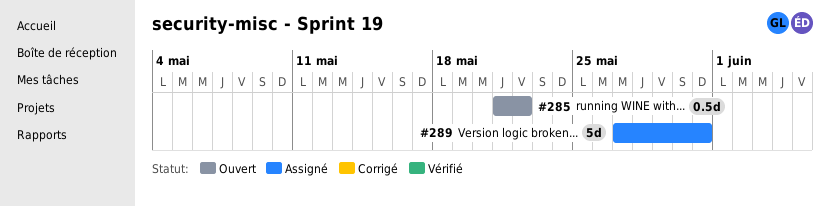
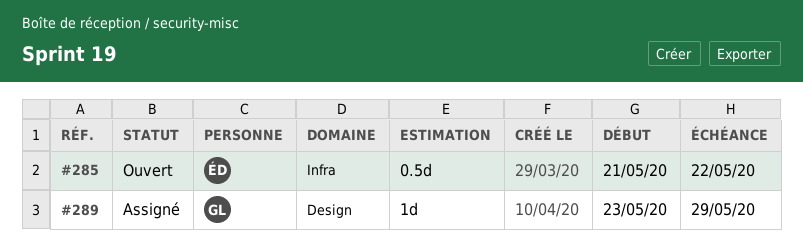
#289, estimate: 5d -> 1d
#289, start: May 27 -> May 23
#289, due: May 31 -> May 29

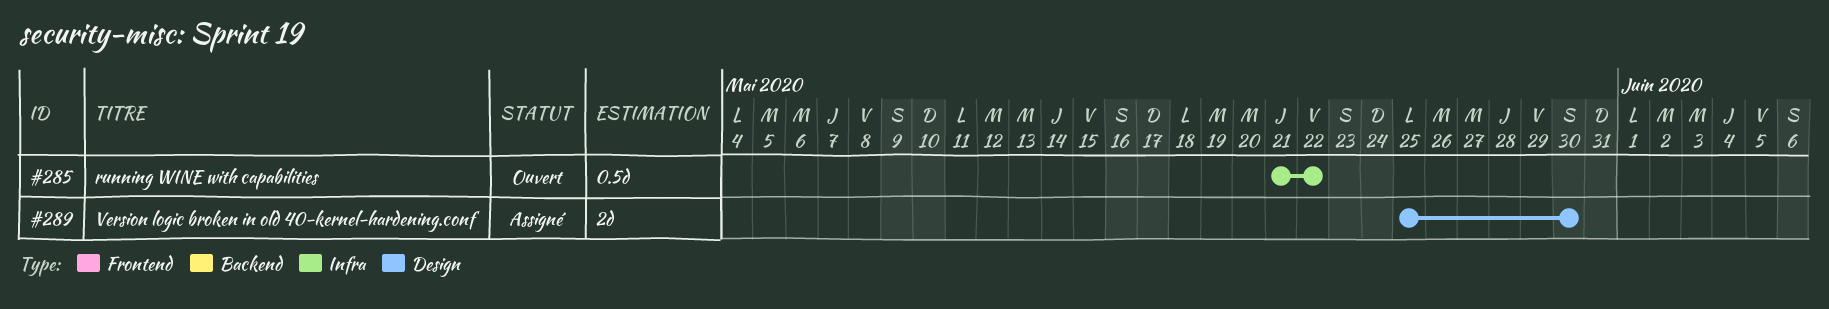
#289, estimate: 1d -> 2d
#289, start: May 23 -> May 25
#289, due: May 29 -> May 30

